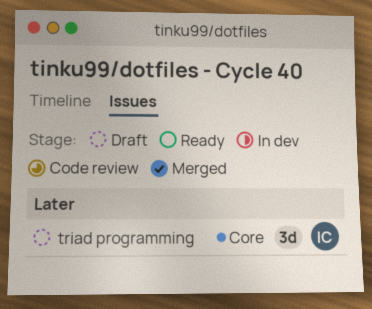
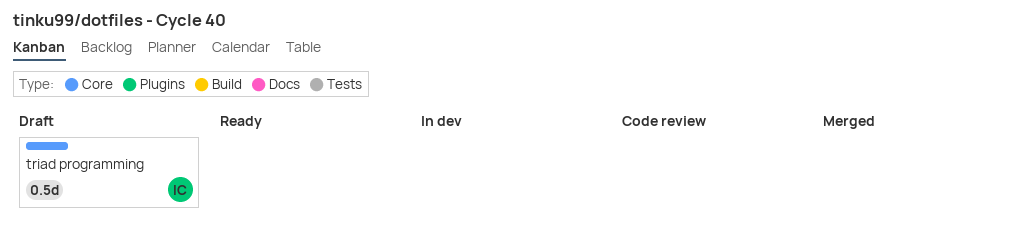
triad programming, estimate: 3d -> 0.5d

